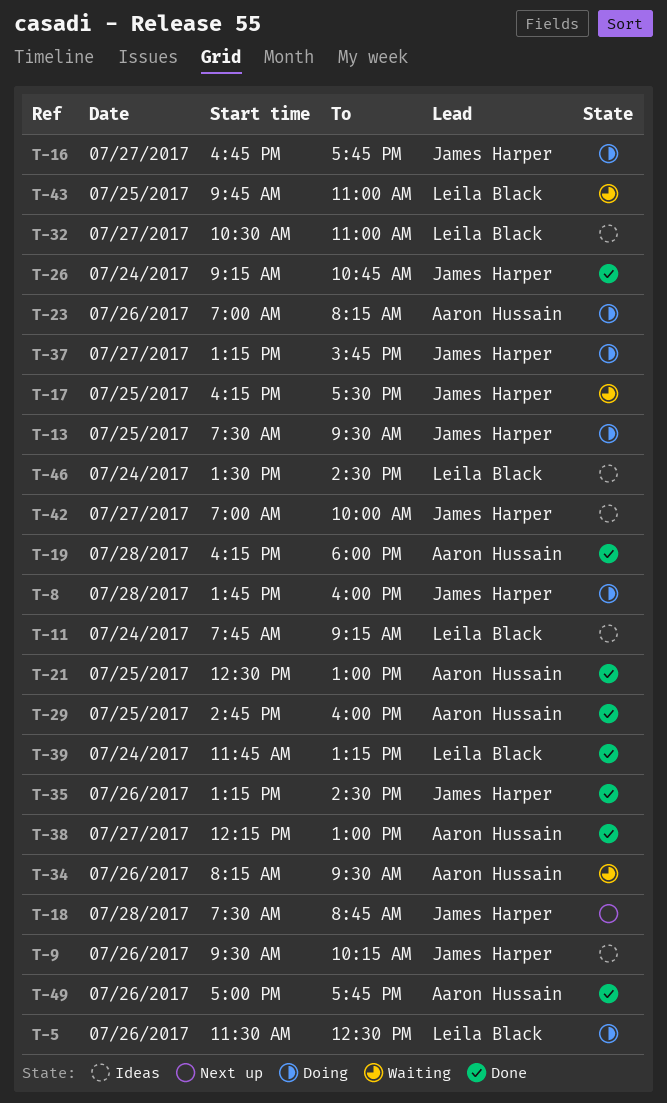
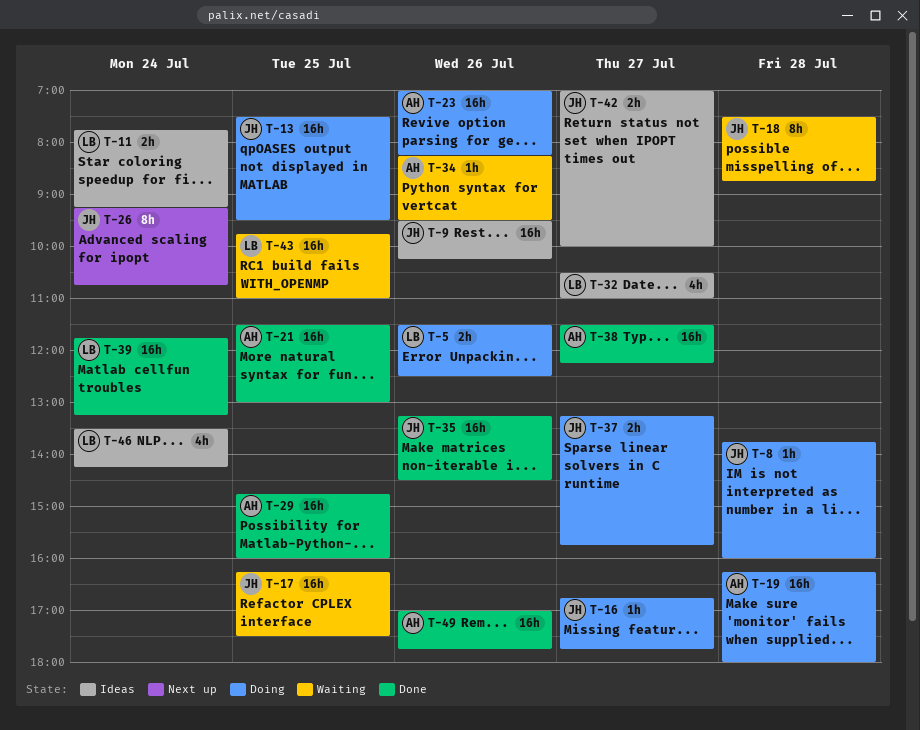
T-18, status: Next up -> Waiting
T-19, status: Done -> Doing
T-21, begins: 12:30 -> 11:30
T-26, status: Done -> Next up
T-38, begins: 12:15 -> 11:30
T-38, ends: 13:00 -> 12:15
T-46, ends: 14:30 -> 14:15

